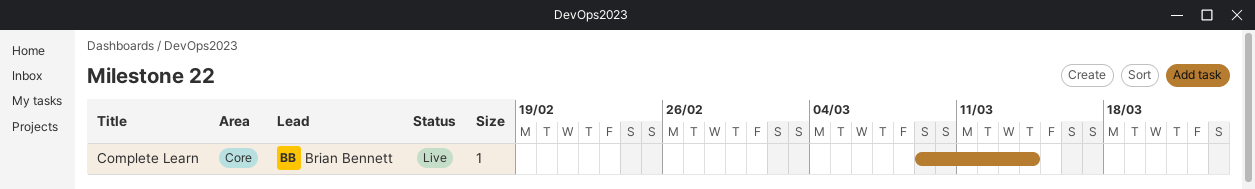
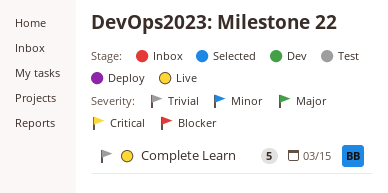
Complete Learn, estimate: 1 -> 5
Complete Learn, due: Mar 14 -> Mar 15

